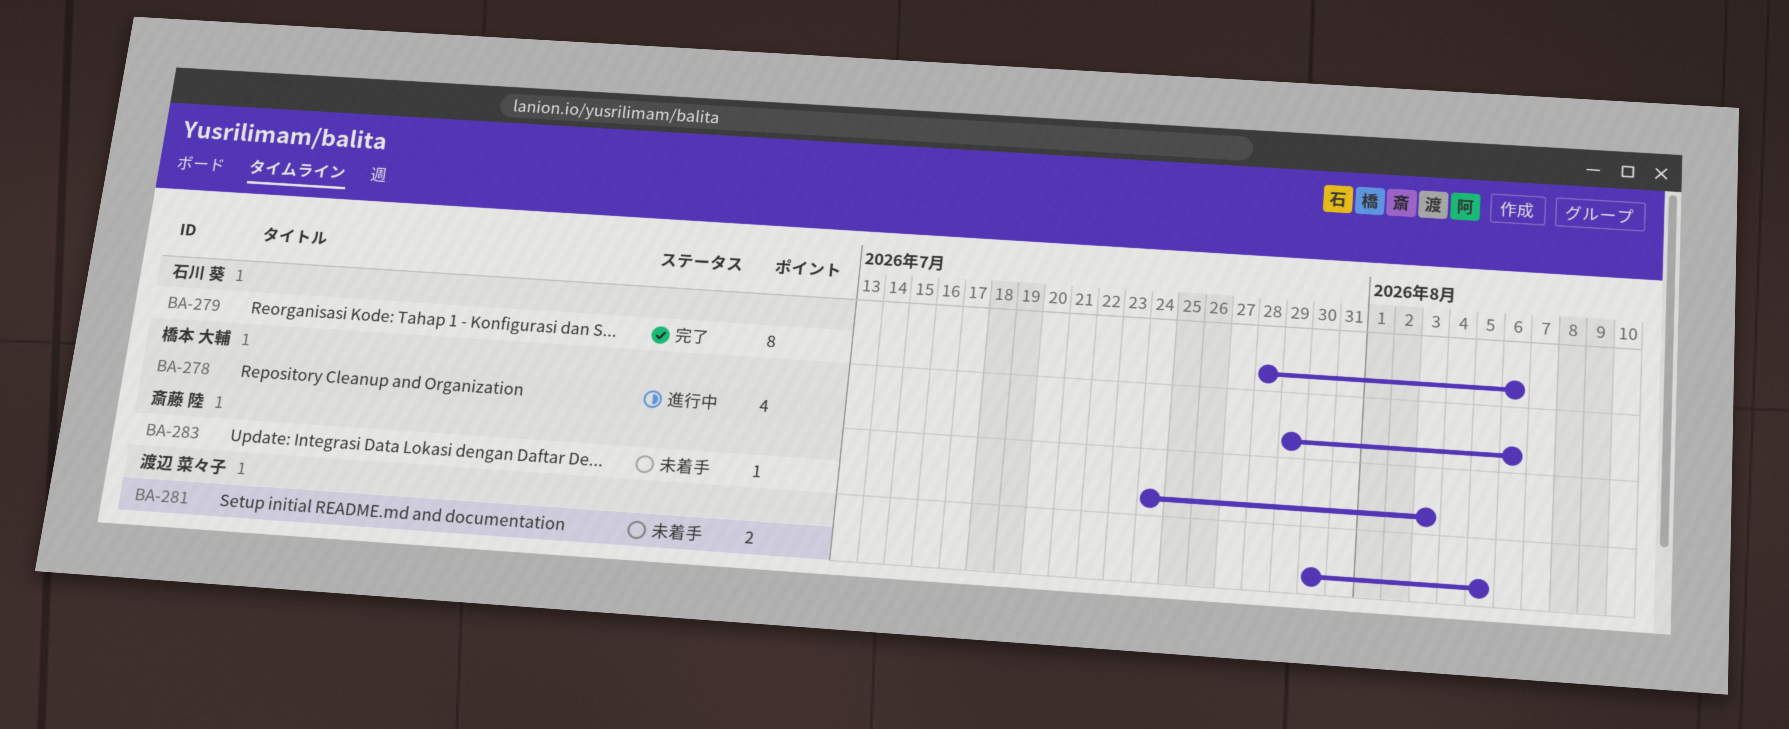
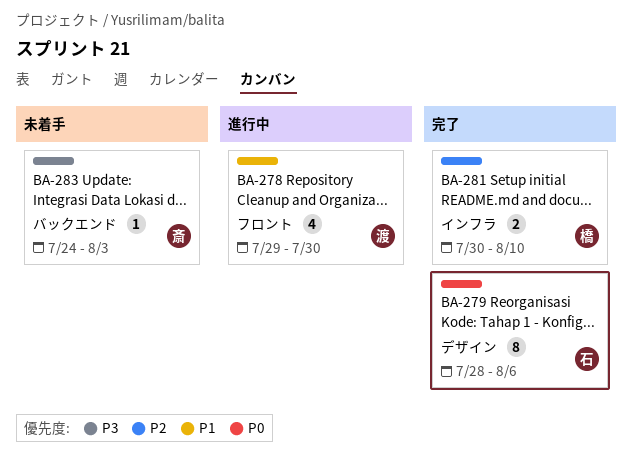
BA-278, owner: 橋本 大輔 -> 渡辺 菜々子
BA-278, due: Aug 6 -> Jul 30
BA-281, status: 未着手 -> 完了
BA-281, owner: 渡辺 菜々子 -> 橋本 大輔
BA-281, due: Aug 5 -> Aug 10

